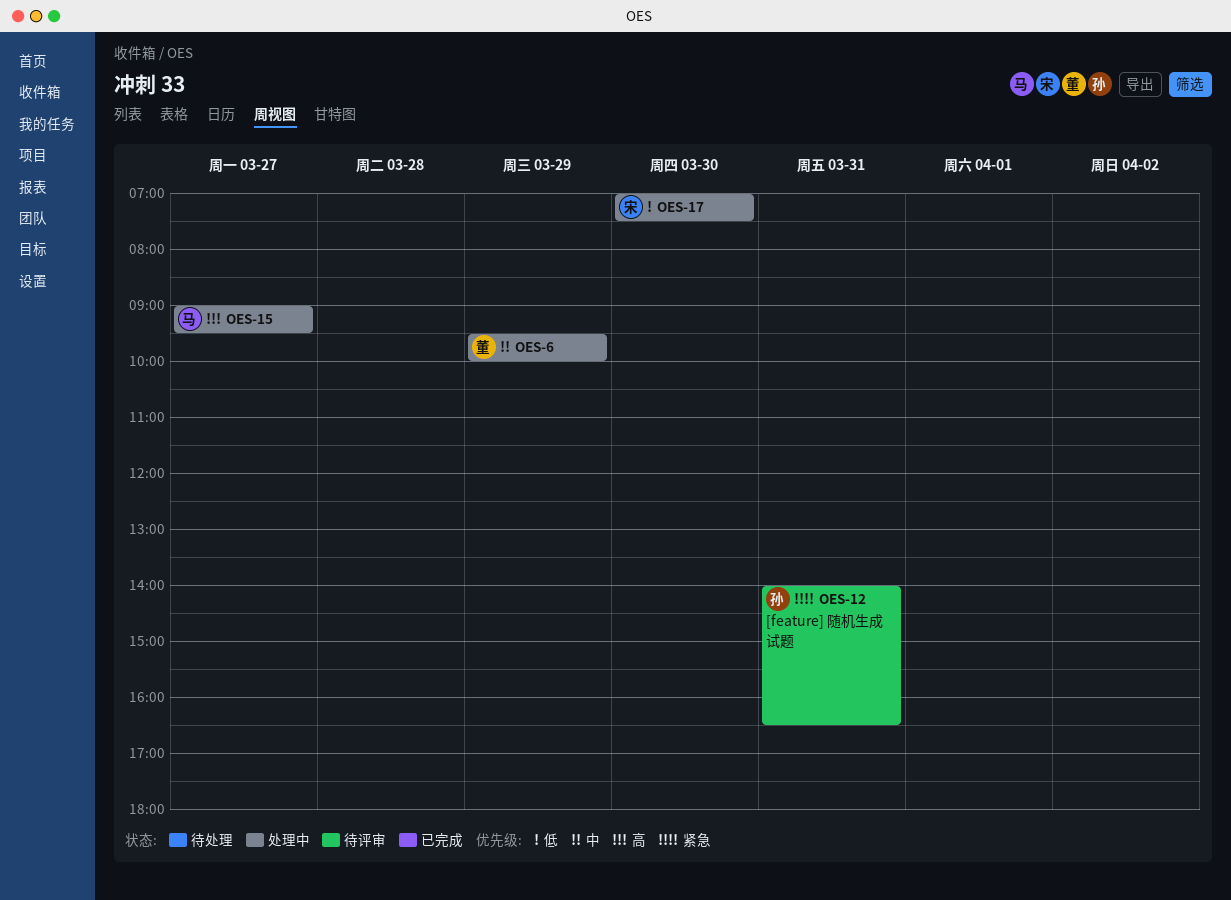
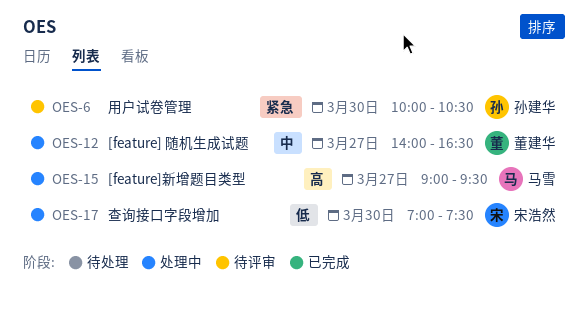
OES-6, status: 处理中 -> 待评审
OES-6, owner: 董建华 -> 孙建华
OES-6, priority: 中 -> 紧急
OES-6, day: Mar 29 -> Mar 30
OES-6, begins: 09:30 -> 10:00
OES-6, ends: 10:00 -> 10:30
OES-12, status: 待评审 -> 处理中
OES-12, owner: 孙建华 -> 董建华
OES-12, priority: 紧急 -> 中
OES-12, day: Mar 31 -> Mar 27

